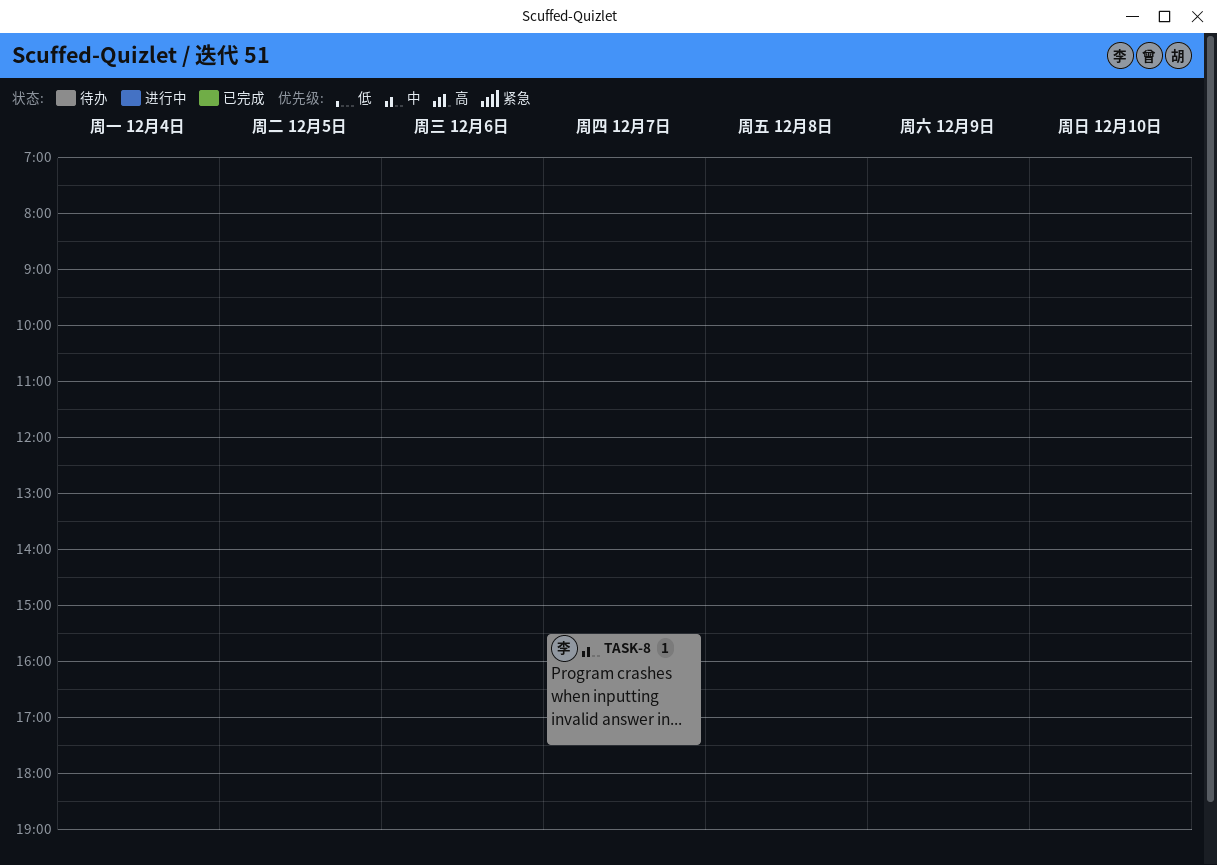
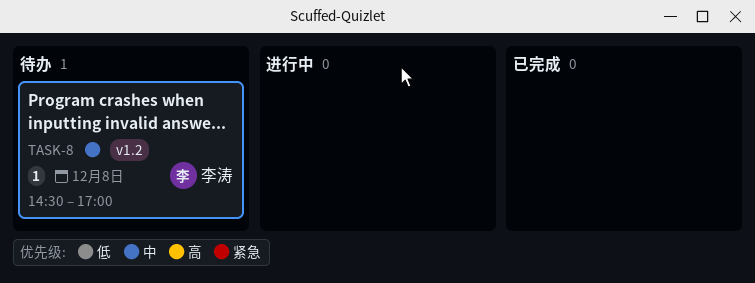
TASK-8, day: Dec 7 -> Dec 8
TASK-8, begins: 15:30 -> 14:30
TASK-8, ends: 17:30 -> 17:00

